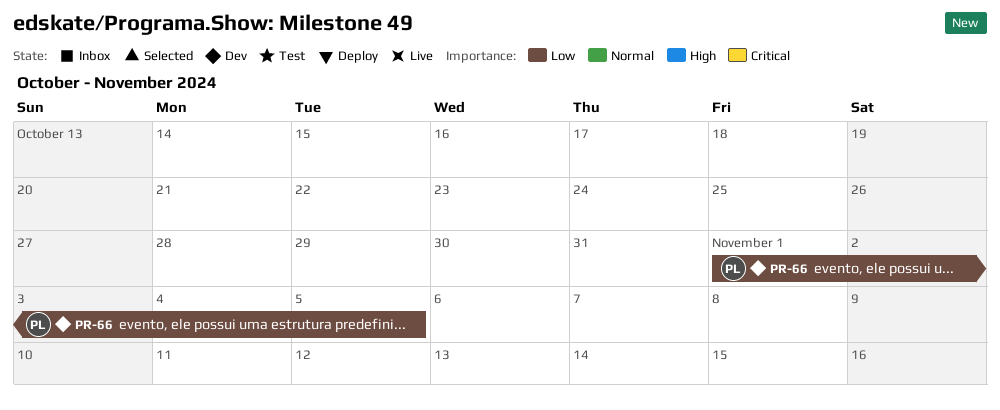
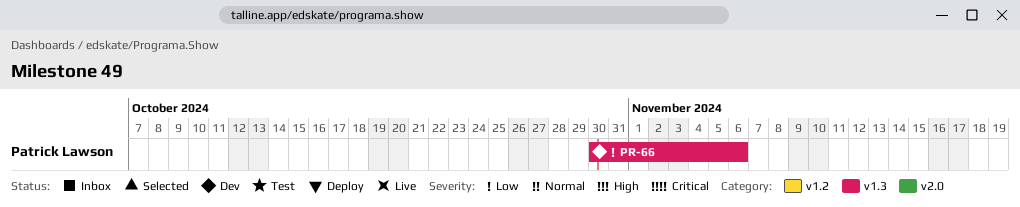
PR-66, start: Nov 1 -> Oct 30
PR-66, due: Nov 5 -> Nov 6

